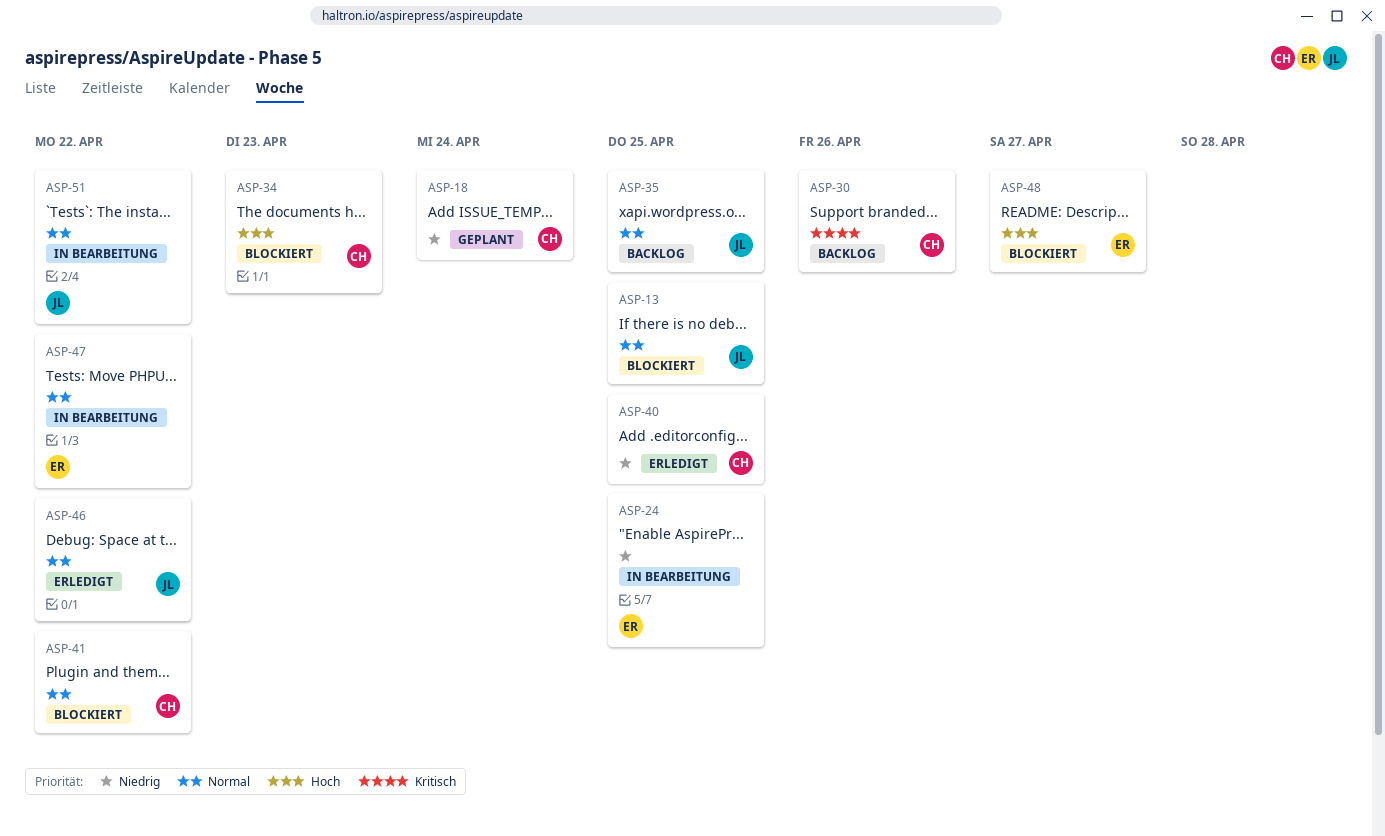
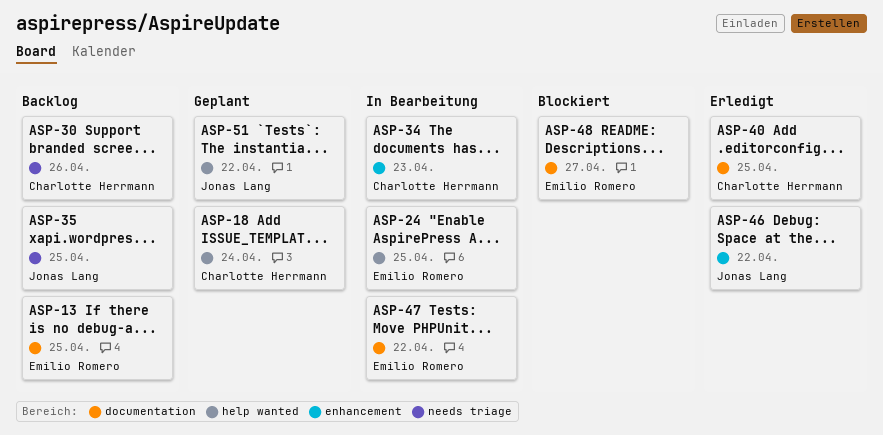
ASP-13, status: Blockiert -> Backlog
ASP-13, owner: Jonas Lang -> Emilio Romero
ASP-34, status: Blockiert -> In Bearbeitung
ASP-41: present -> none
ASP-51, status: In Bearbeitung -> Geplant

